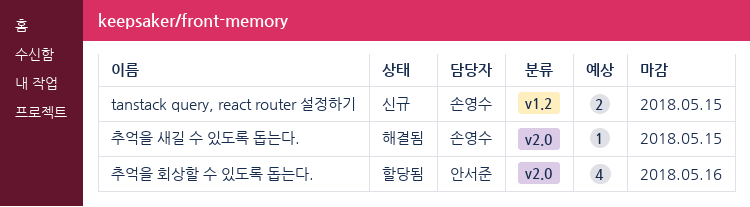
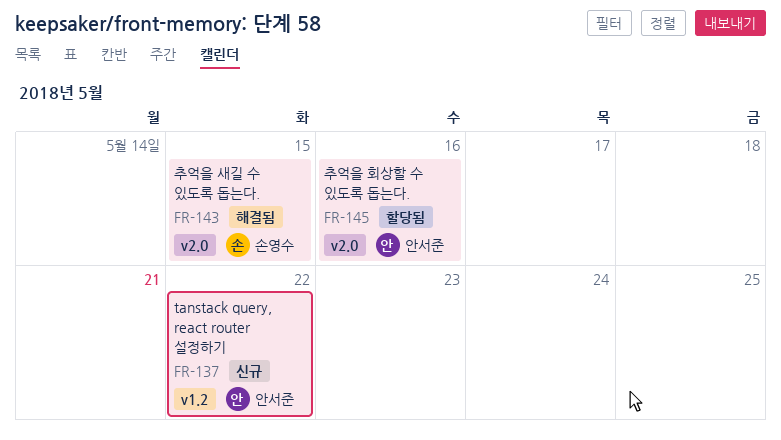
tanstack query, react router 설정하기, owner: 손영수 -> 안서준
tanstack query, react router 설정하기, due: May 15 -> May 22

